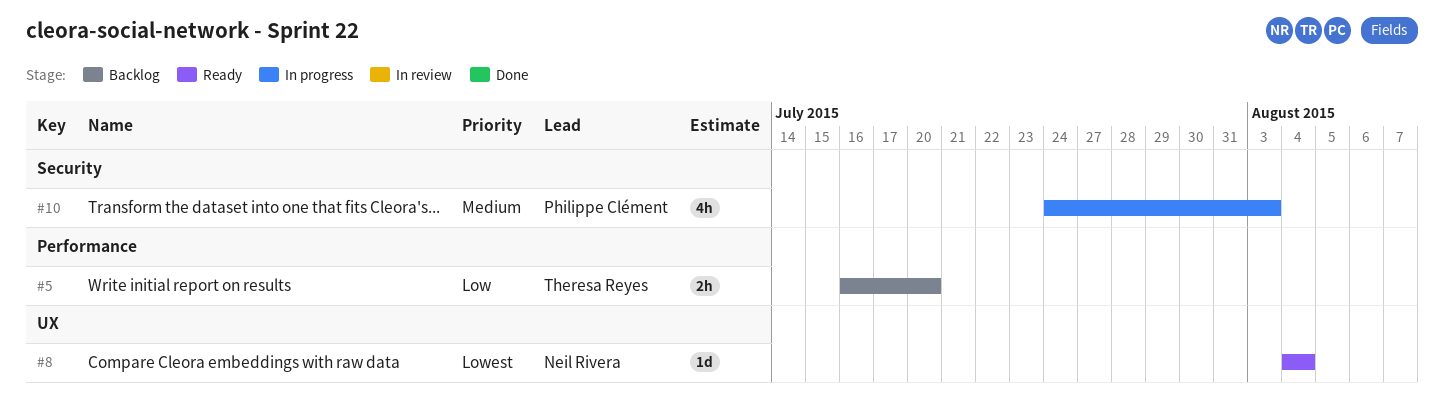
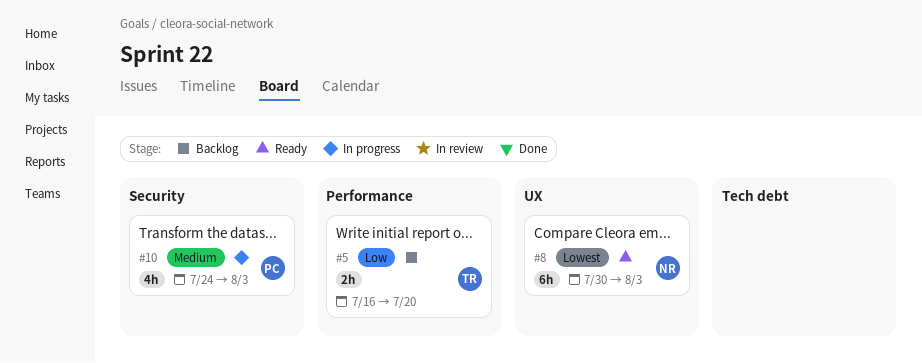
#8, estimate: 1d -> 6h
#8, start: Aug 4 -> Jul 30
#8, due: Aug 4 -> Aug 3

